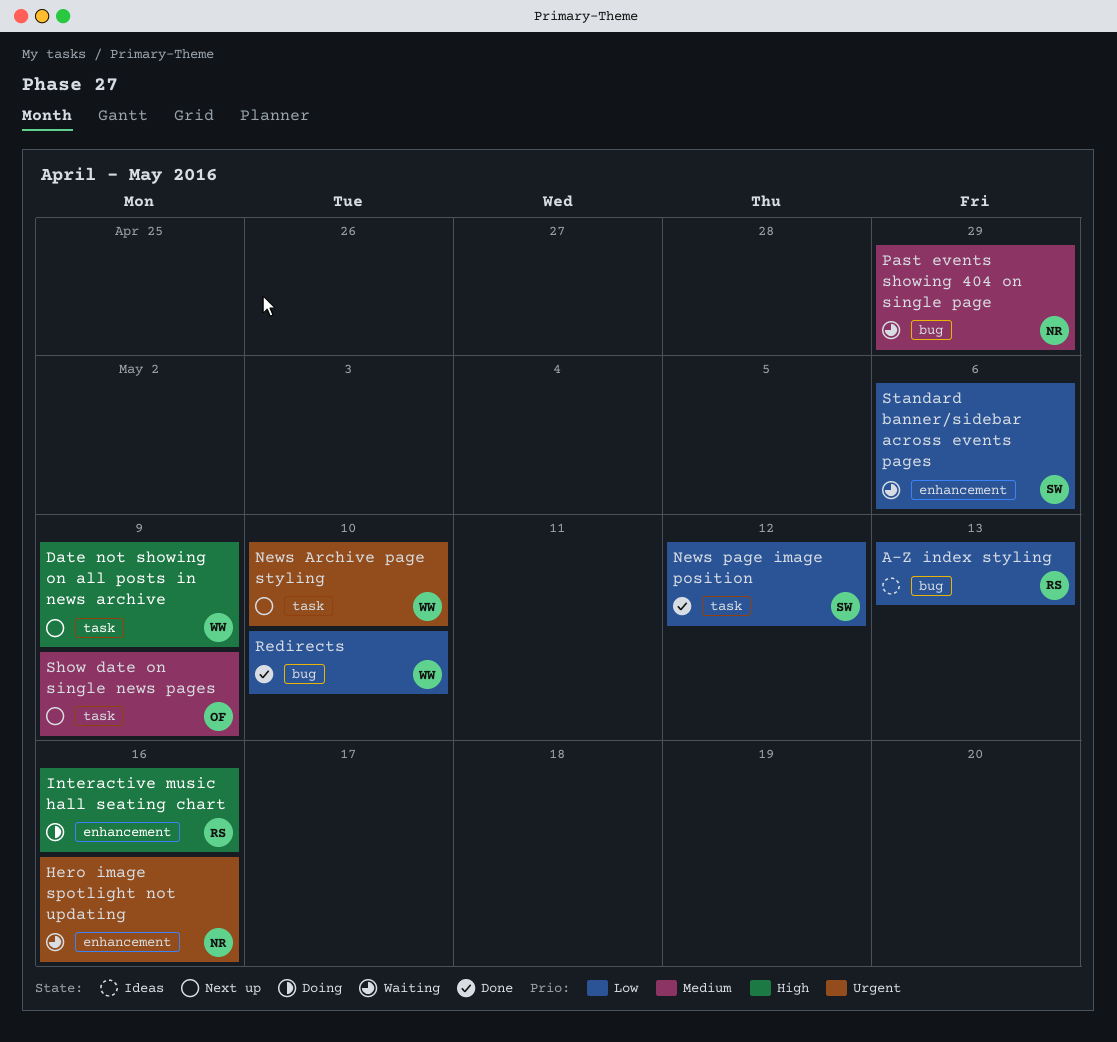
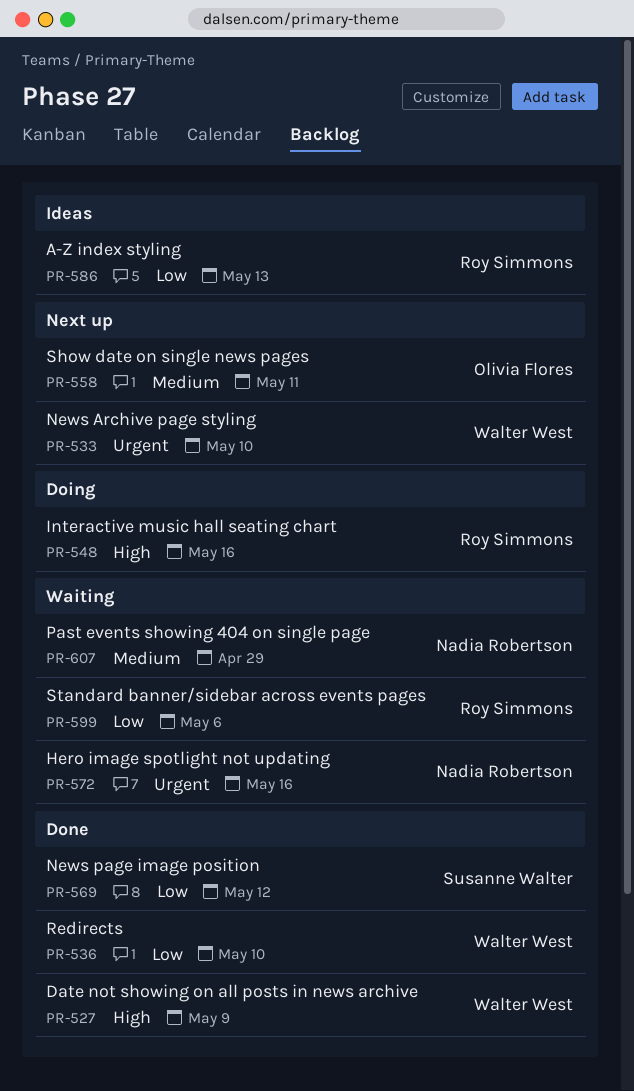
Date not showing on all posts in news archive, status: Next up -> Done
Show date on single news pages, due: May 9 -> May 11
Standard banner/sidebar across events pages, owner: Susanne Walter -> Roy Simmons

